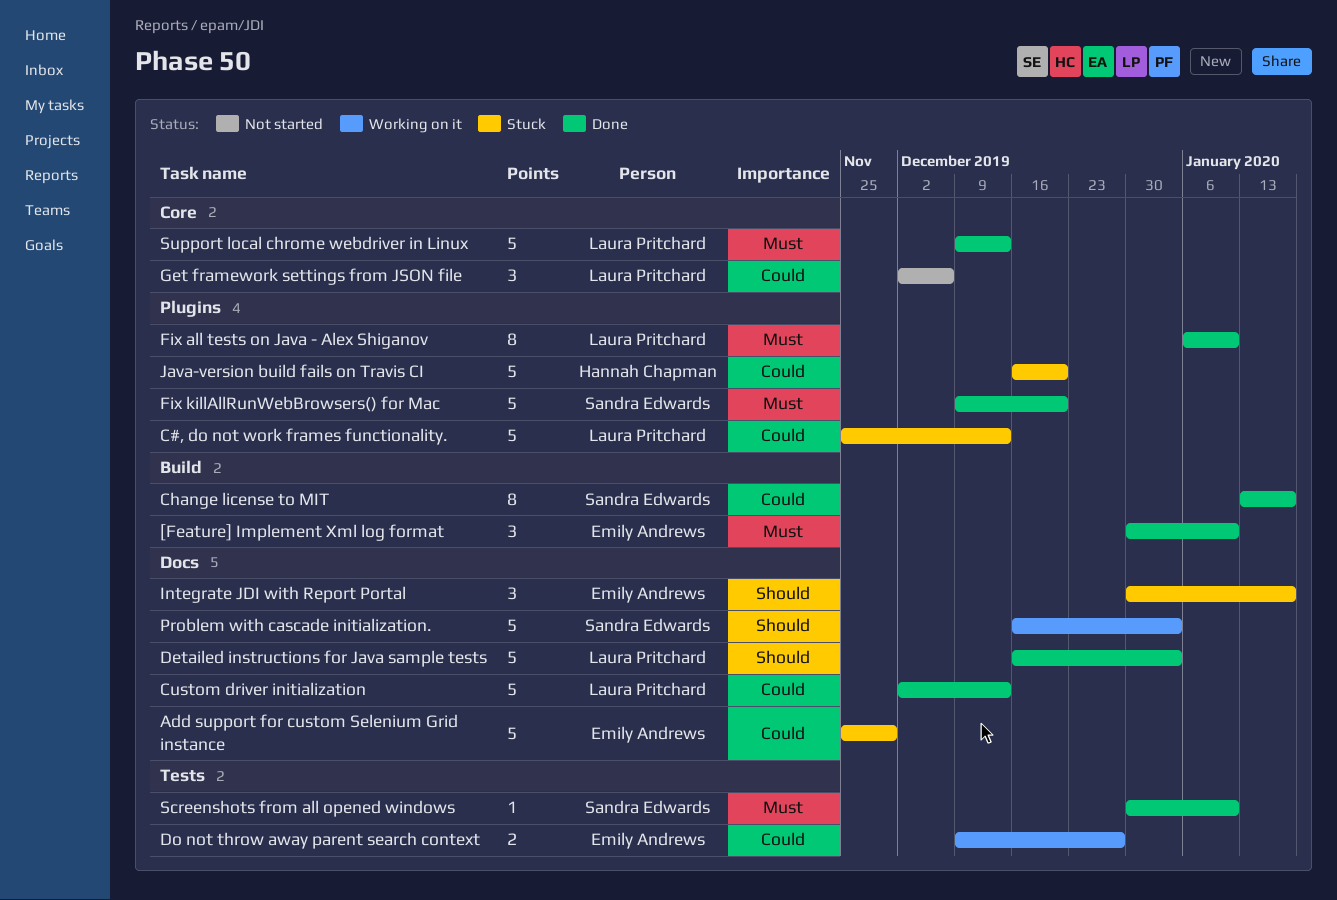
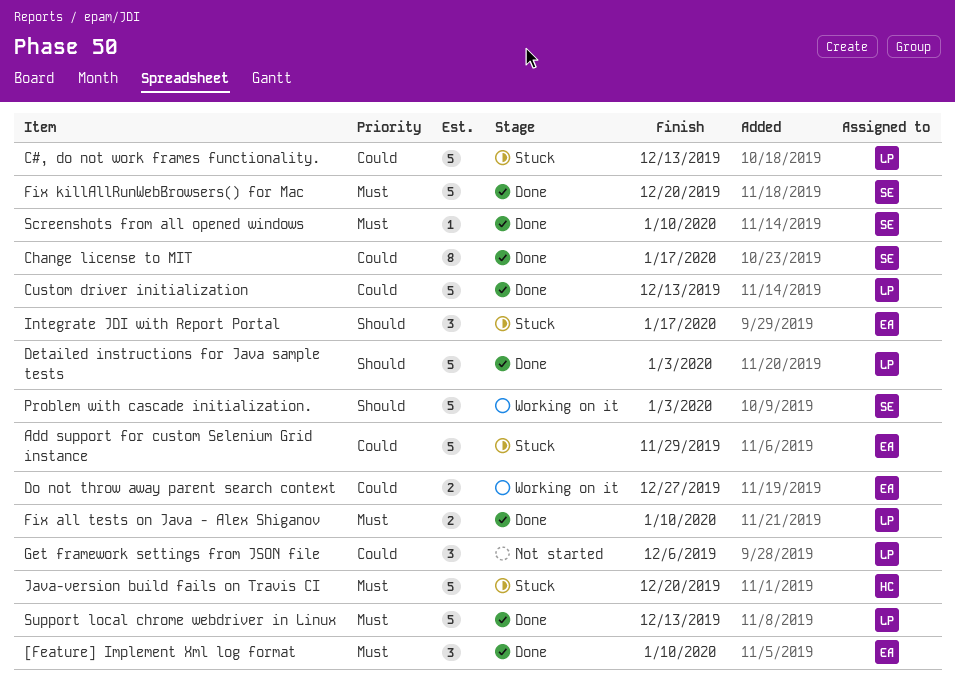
Fix all tests on Java - Alex Shiganov, estimate: 8 -> 2
Java-version build fails on Travis CI, priority: Could -> Must

